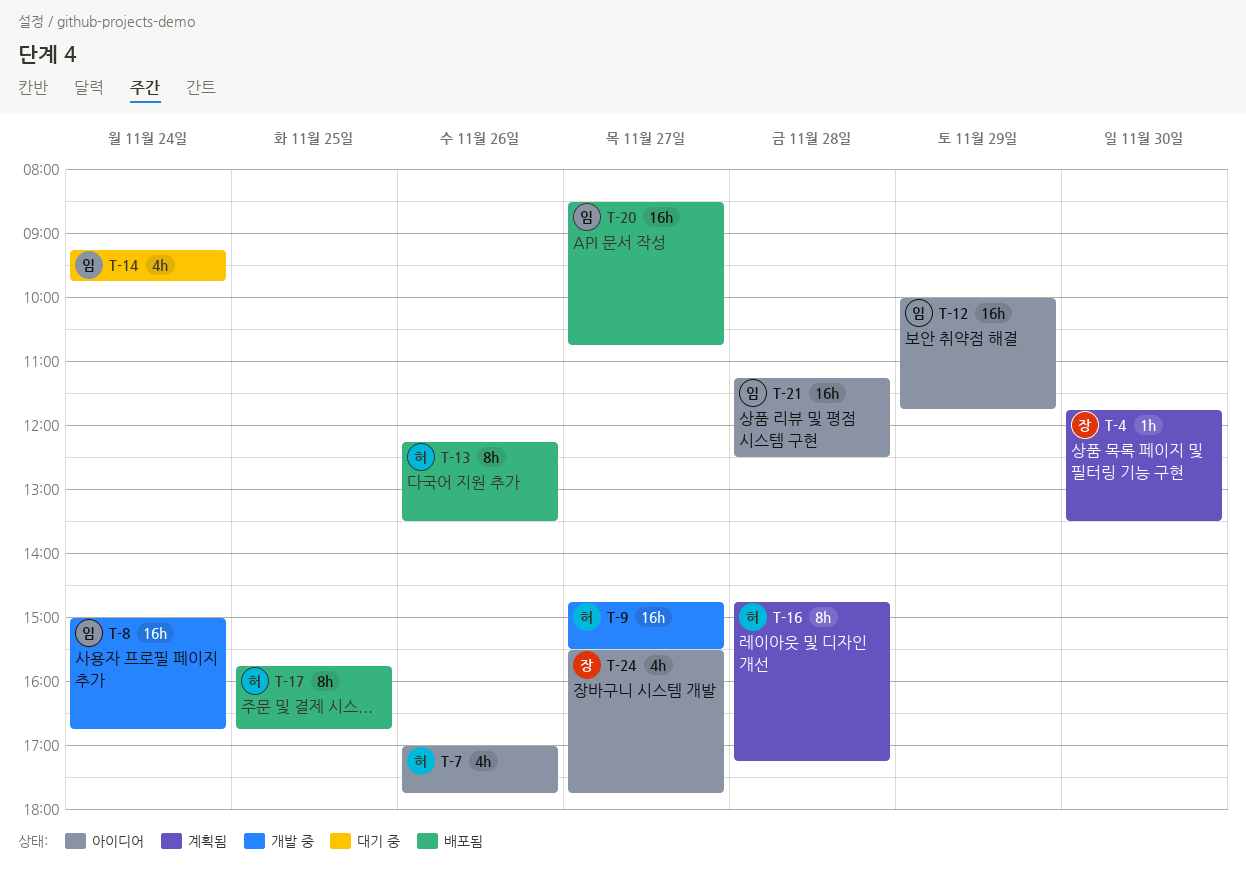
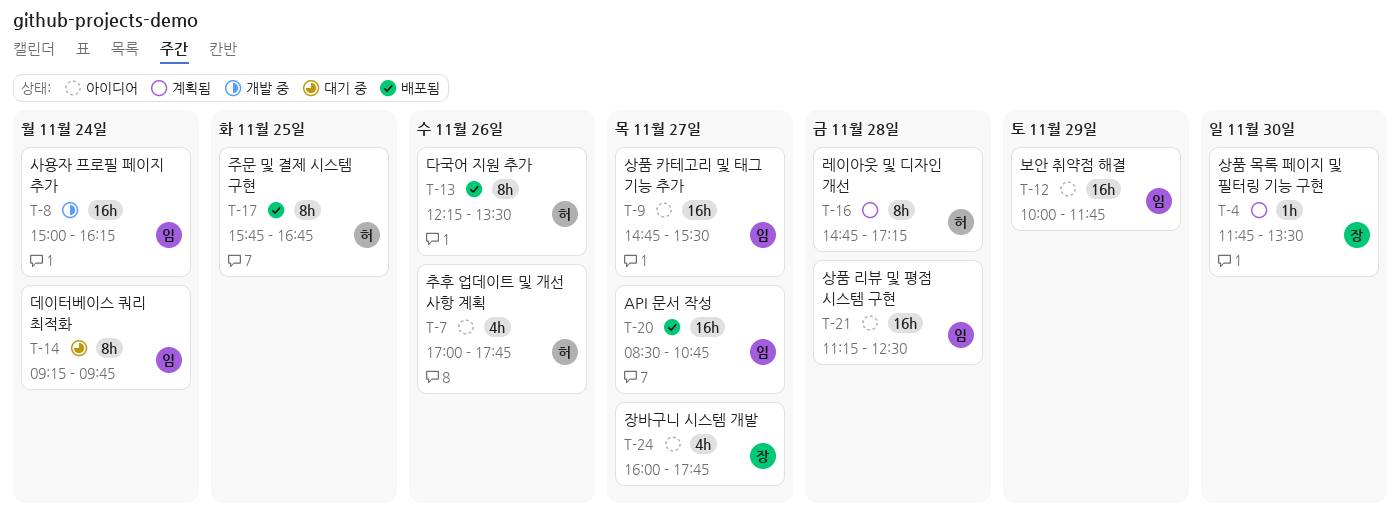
T-8, ends: 16:45 -> 16:15
T-9, status: 개발 중 -> 아이디어
T-9, owner: 허 -> 임
T-14, estimate: 4h -> 8h
T-24, begins: 15:30 -> 16:00

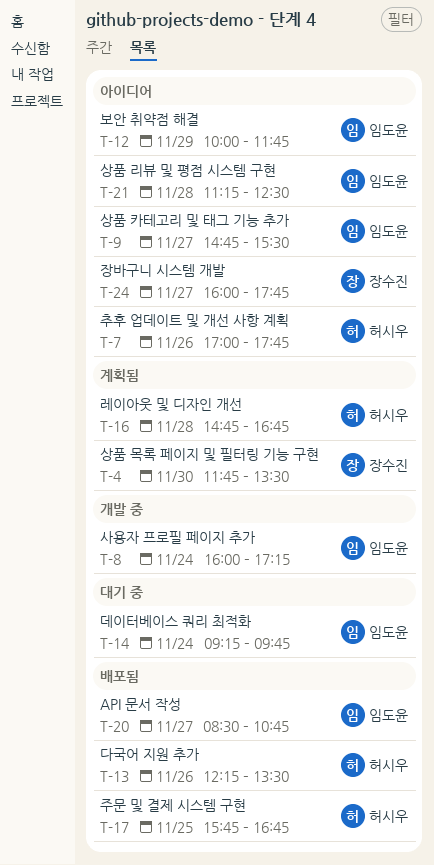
T-8, begins: 15:00 -> 16:00
T-8, ends: 16:15 -> 17:15
T-16, ends: 17:15 -> 16:45

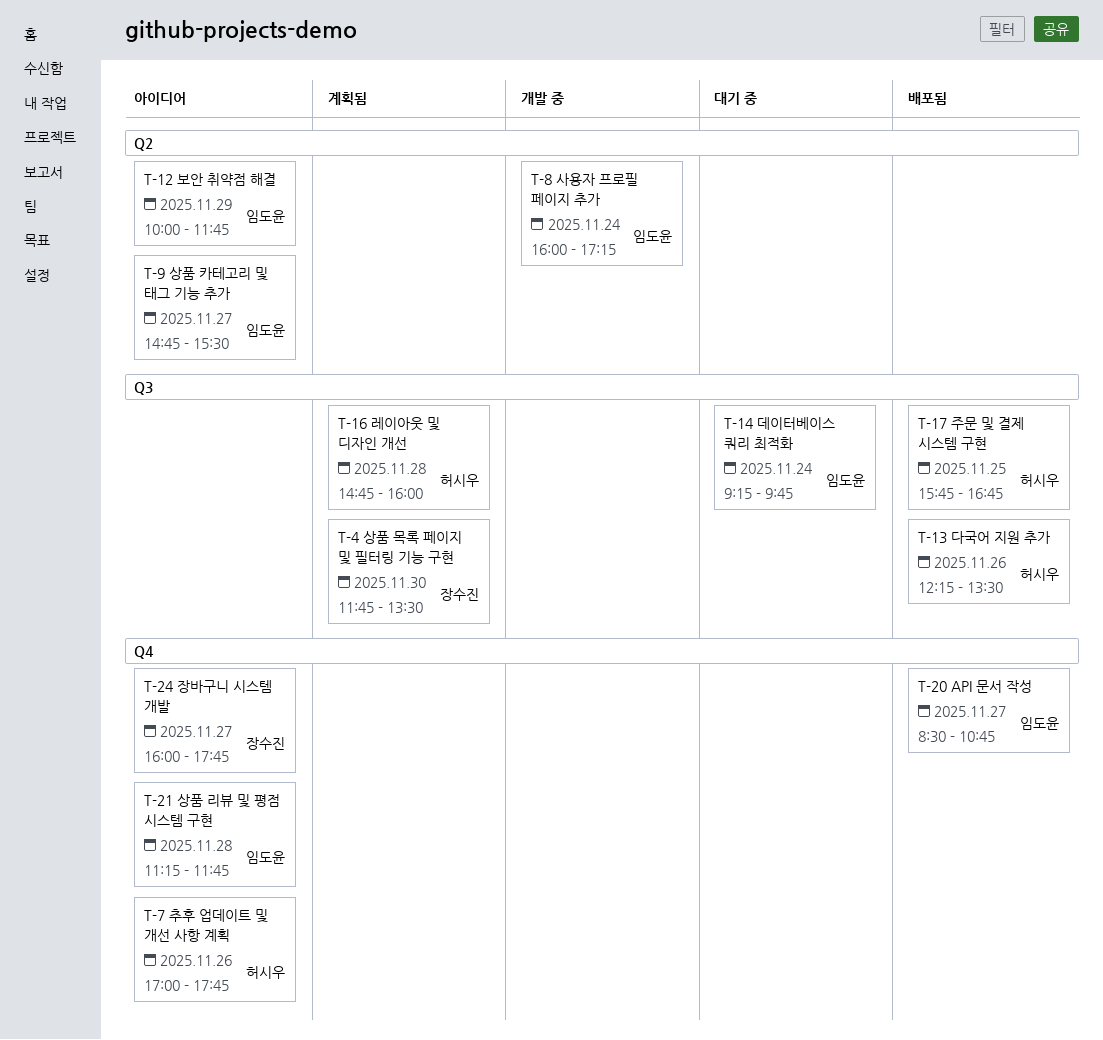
T-16, ends: 16:45 -> 16:00
T-21, ends: 12:30 -> 11:45

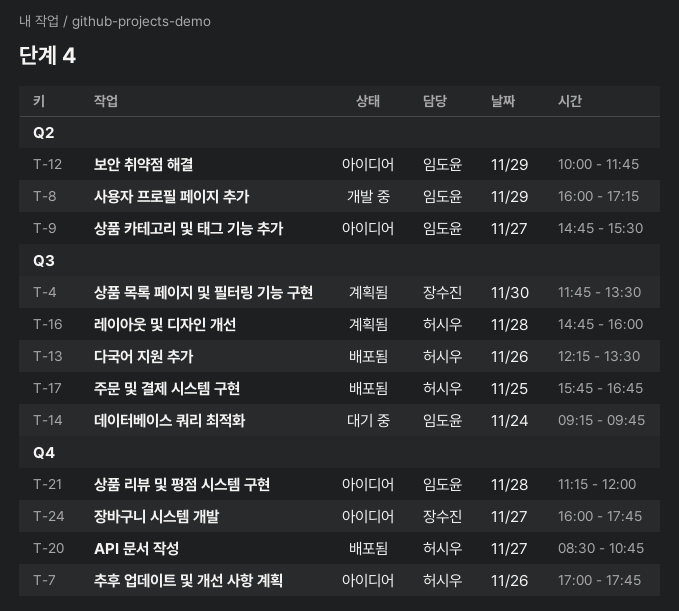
T-8, day: Nov 24 -> Nov 29
T-20, owner: 임도윤 -> 허시우
T-21, ends: 11:45 -> 12:00

